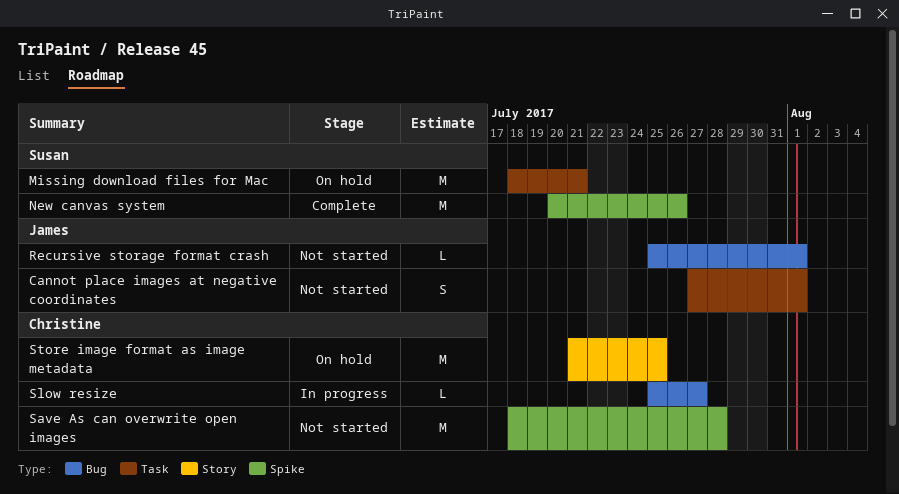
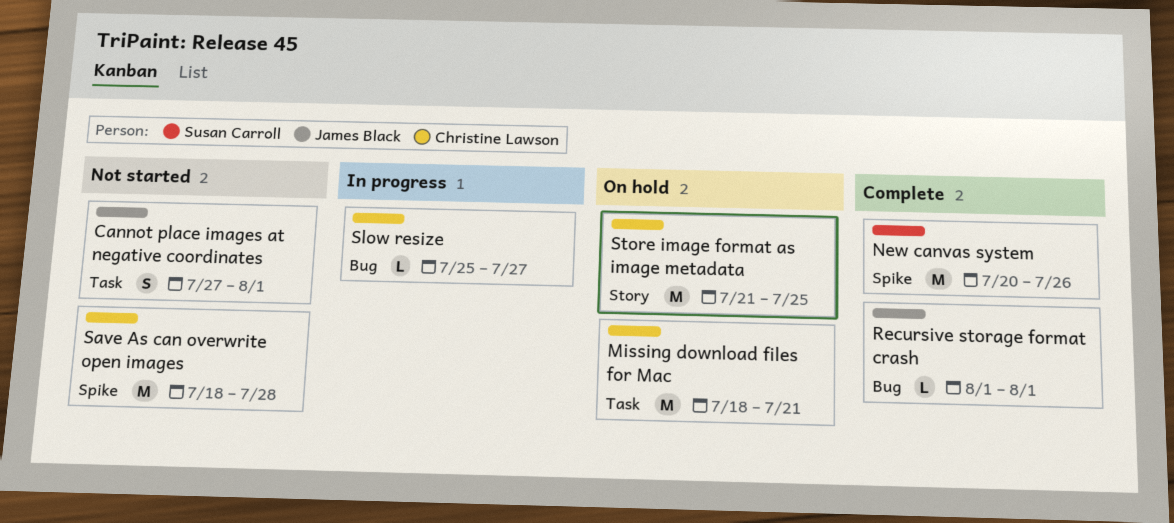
Missing download files for Mac, owner: Susan Carroll -> Christine Lawson
Recursive storage format crash, status: Not started -> Complete
Recursive storage format crash, start: Jul 25 -> Aug 1

